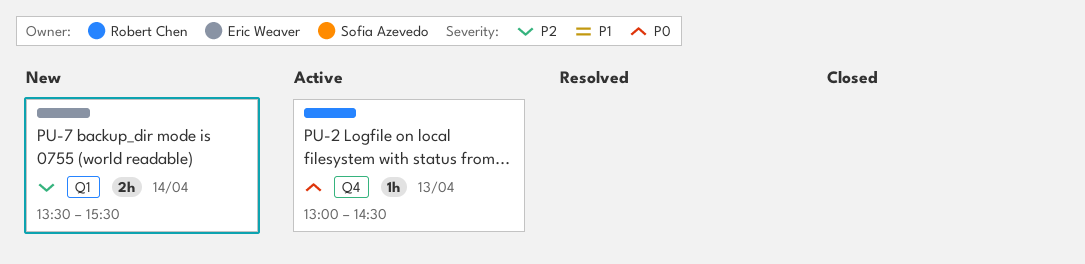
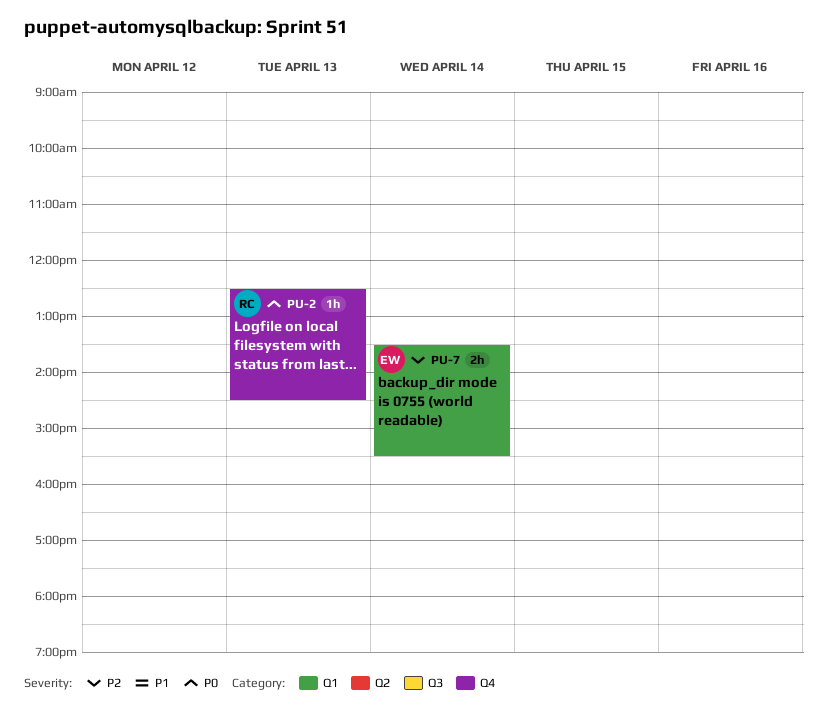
PU-2, begins: 13:00 -> 12:30

